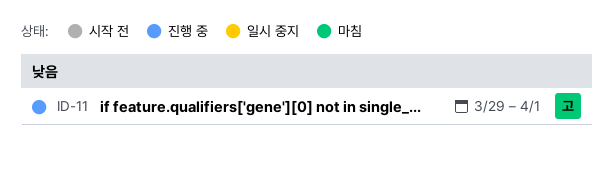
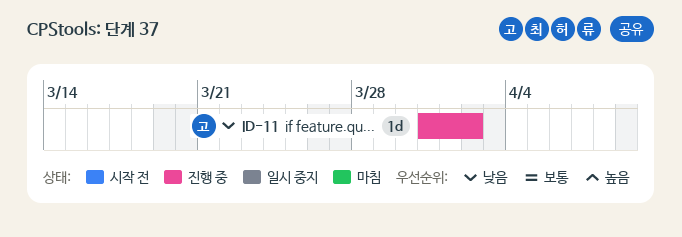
ID-11, start: Mar 29 -> Mar 31
ID-11, due: Apr 1 -> Apr 2

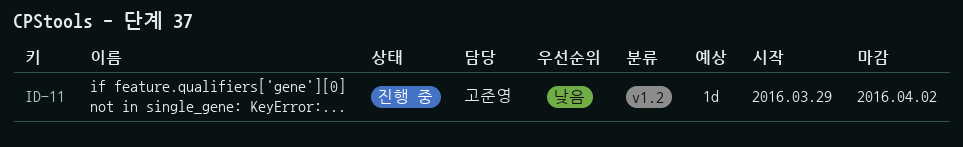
ID-11, start: Mar 31 -> Mar 29

